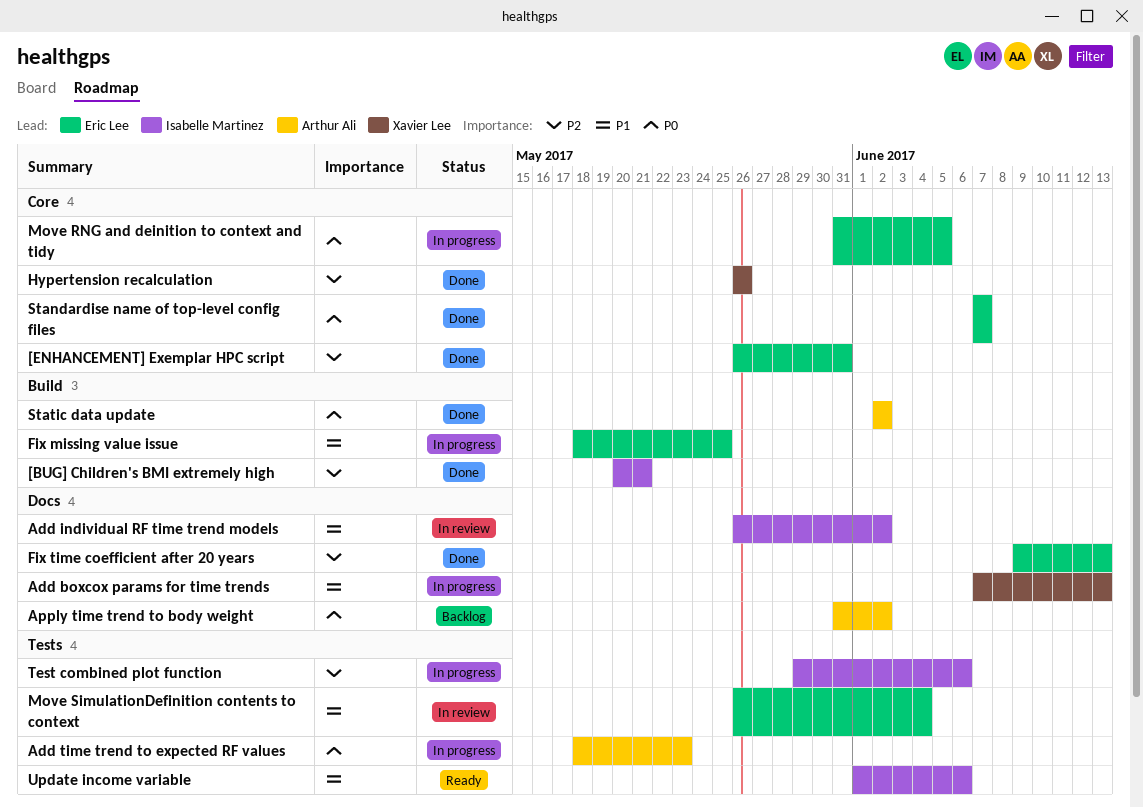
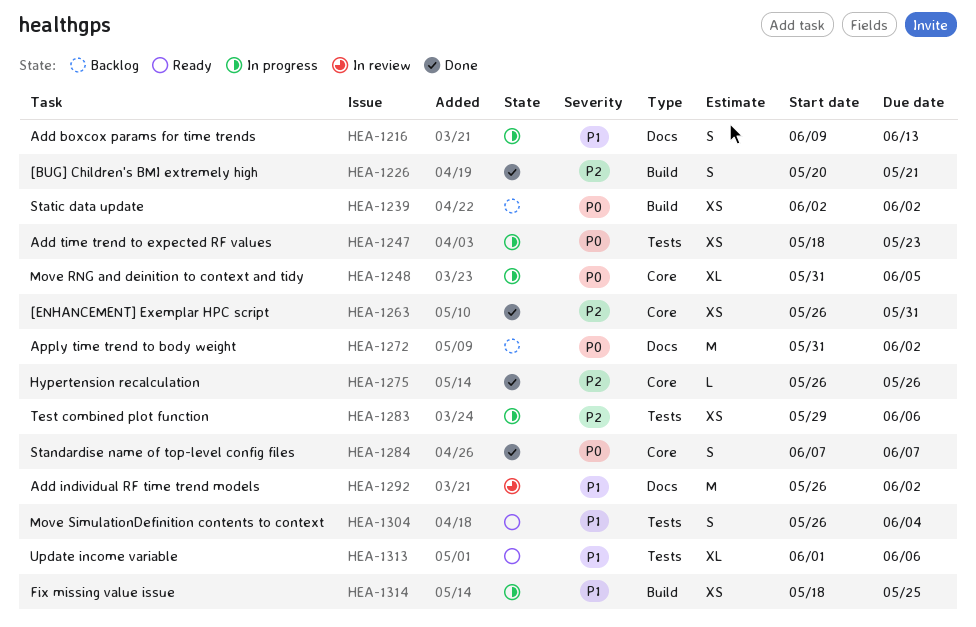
Add boxcox params for time trends, start: Jun 7 -> Jun 9
Fix time coefficient after 20 years: present -> none
Move SimulationDefinition contents to context, status: In review -> Ready
Static data update, status: Done -> Backlog

